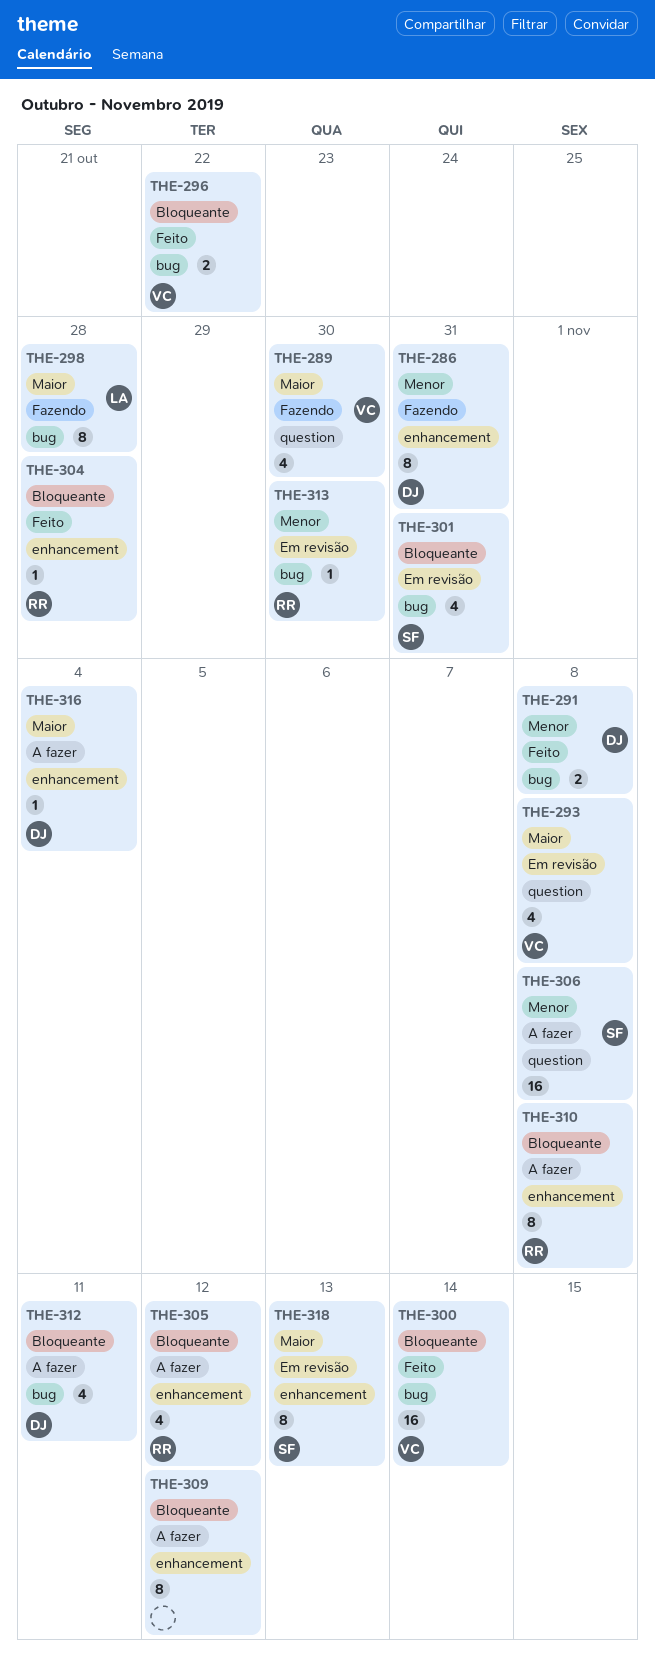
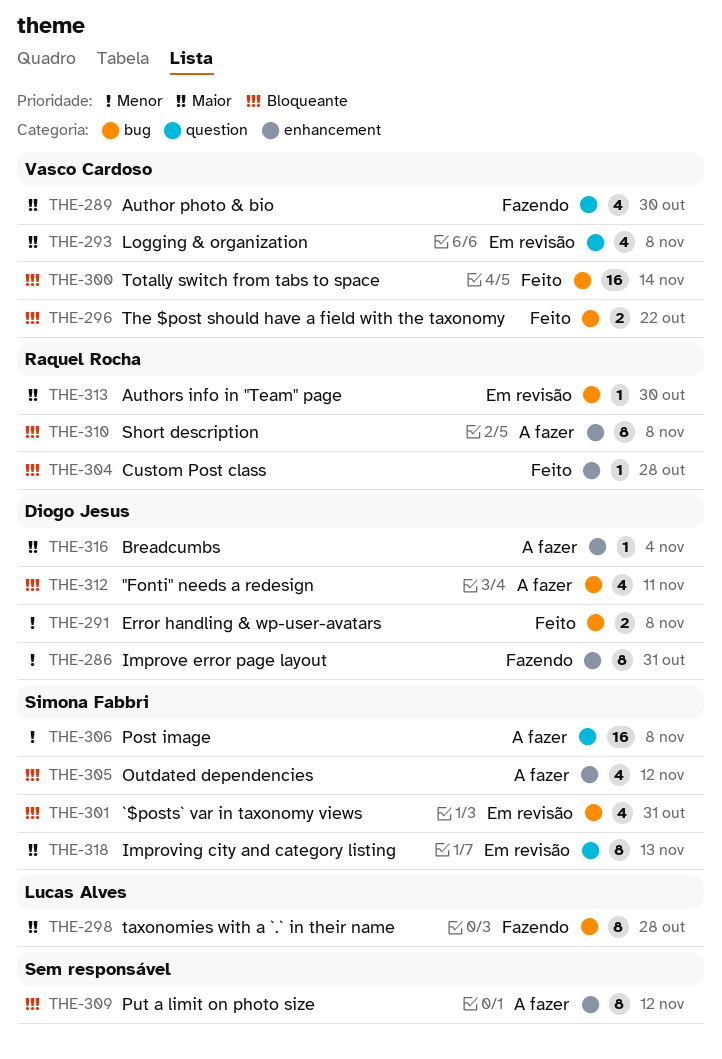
THE-305, owner: Raquel Rocha -> Simona Fabbri
THE-313, priority: Menor -> Maior
THE-318, label: enhancement -> question

